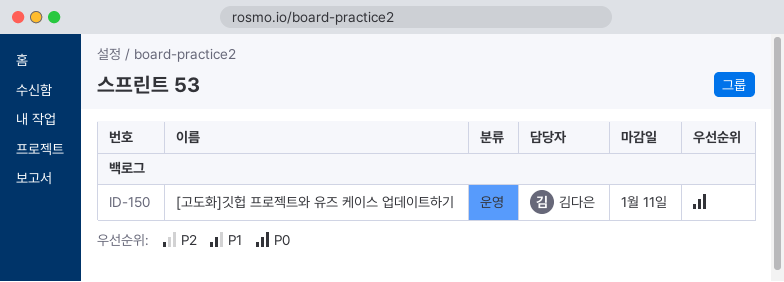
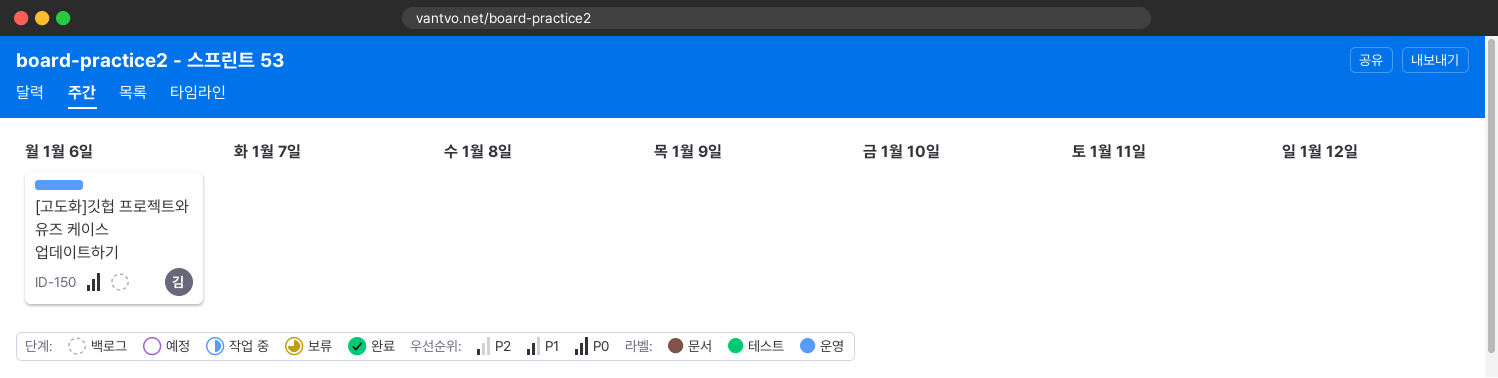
ID-150, due: Jan 11 -> Jan 6

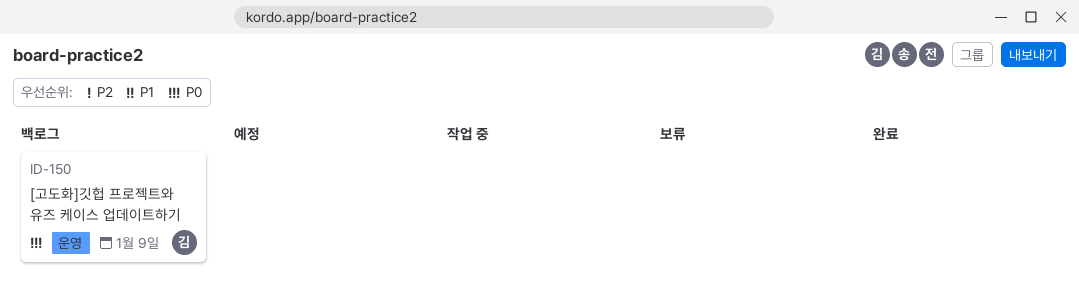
ID-150, due: Jan 6 -> Jan 9

